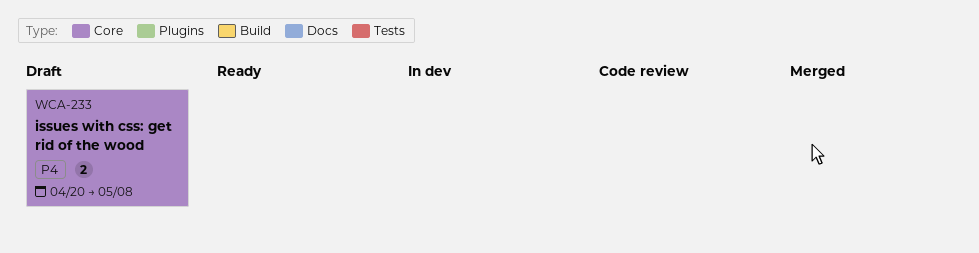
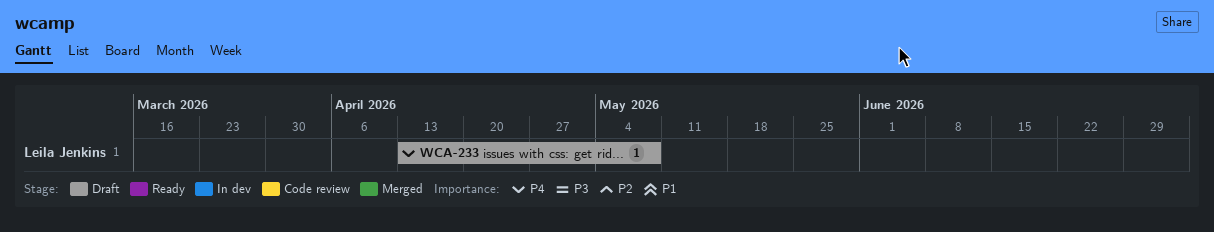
WCA-233, estimate: 2 -> 1
WCA-233, start: Apr 20 -> Apr 13

